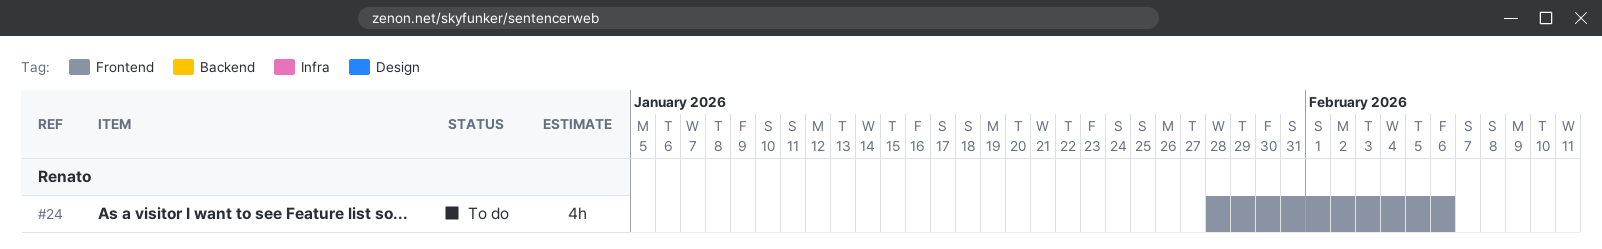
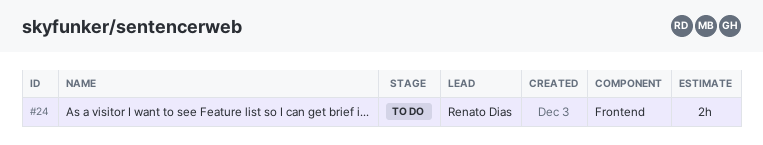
#24, estimate: 4h -> 2h

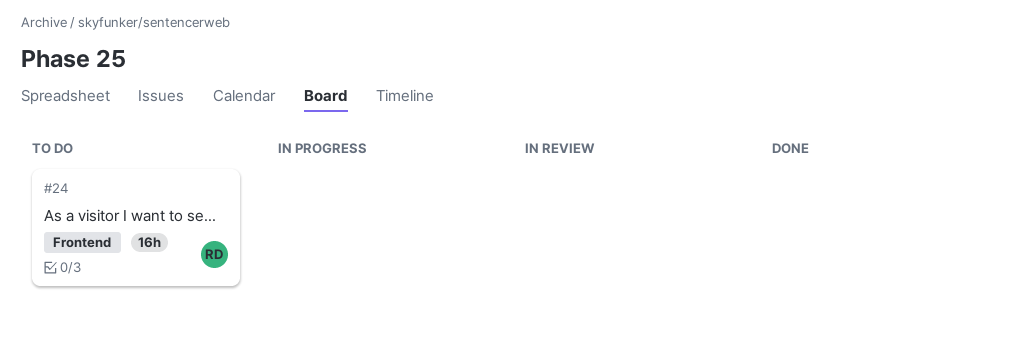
#24, estimate: 2h -> 16h

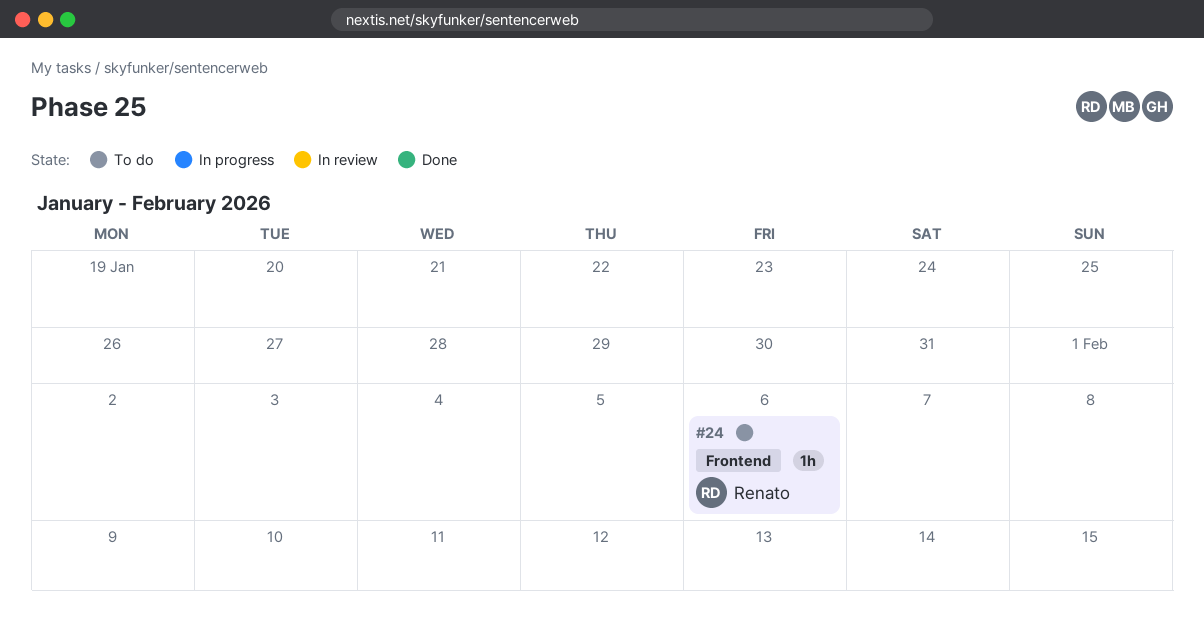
#24, estimate: 16h -> 1h

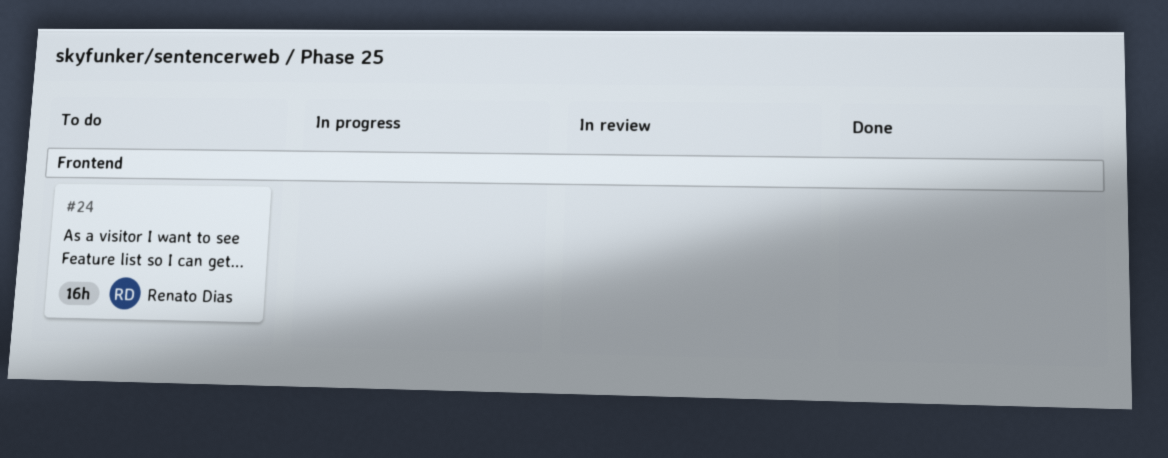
#24, estimate: 1h -> 16h

